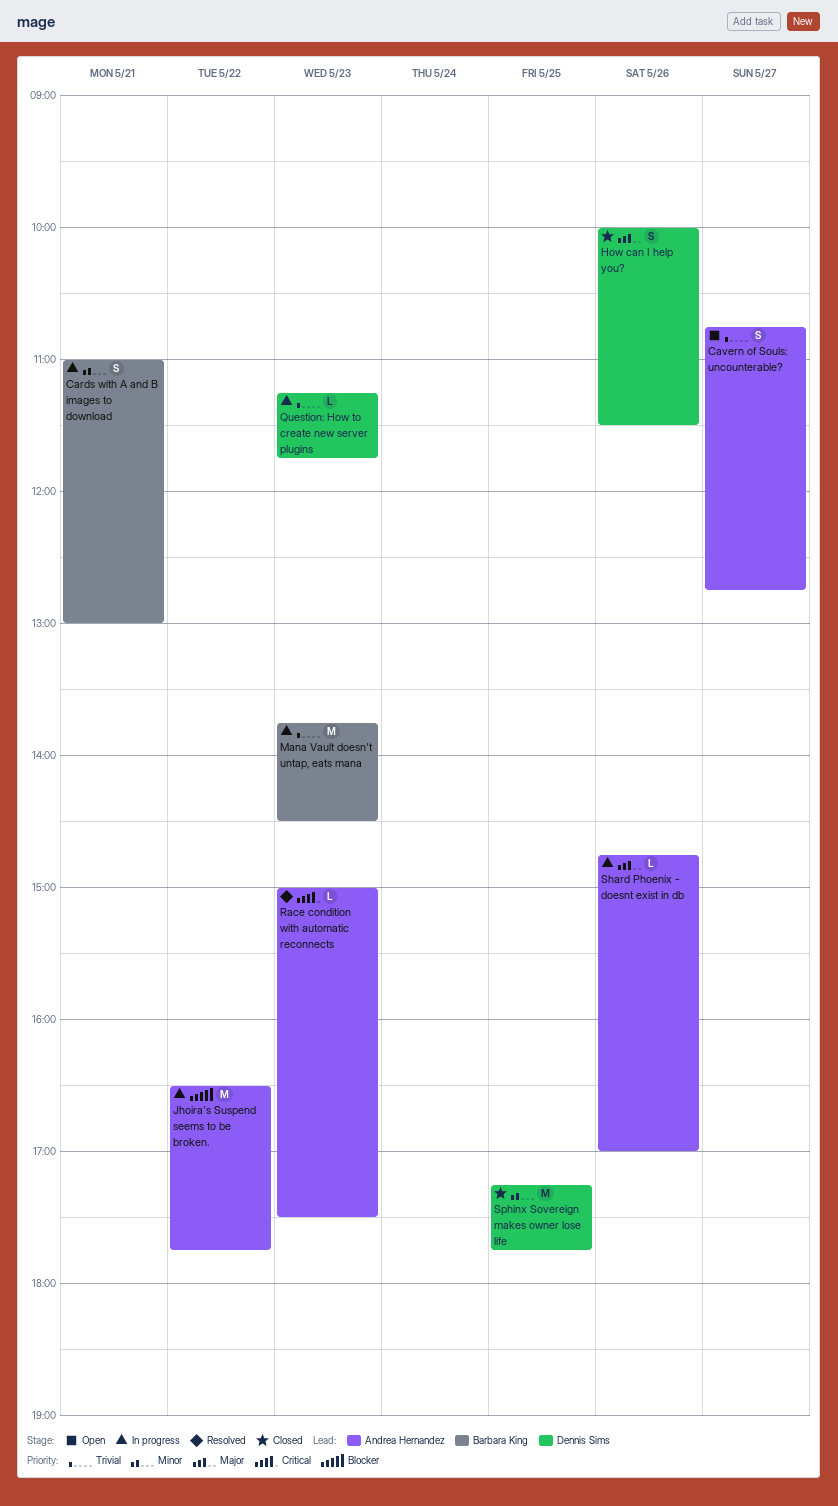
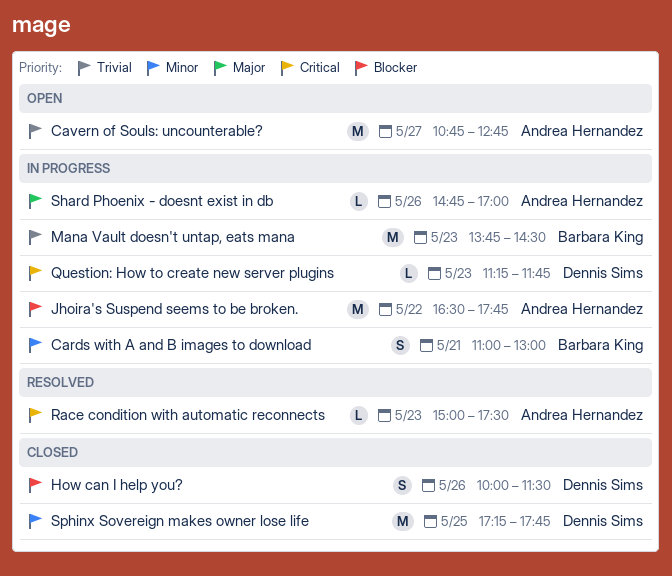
Cavern of Souls: uncounterable?, estimate: S -> M
How can I help you?, priority: Major -> Blocker
Question: How to create new server plugins, priority: Trivial -> Critical

